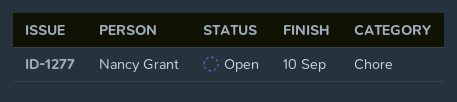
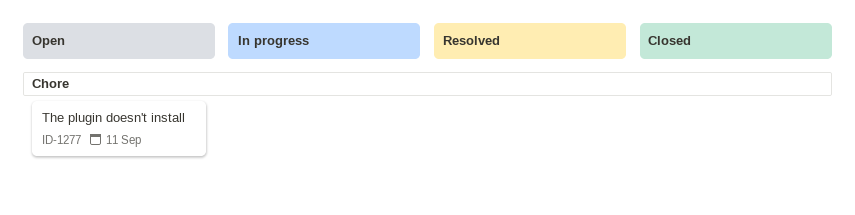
ID-1277, due: Sep 10 -> Sep 11

